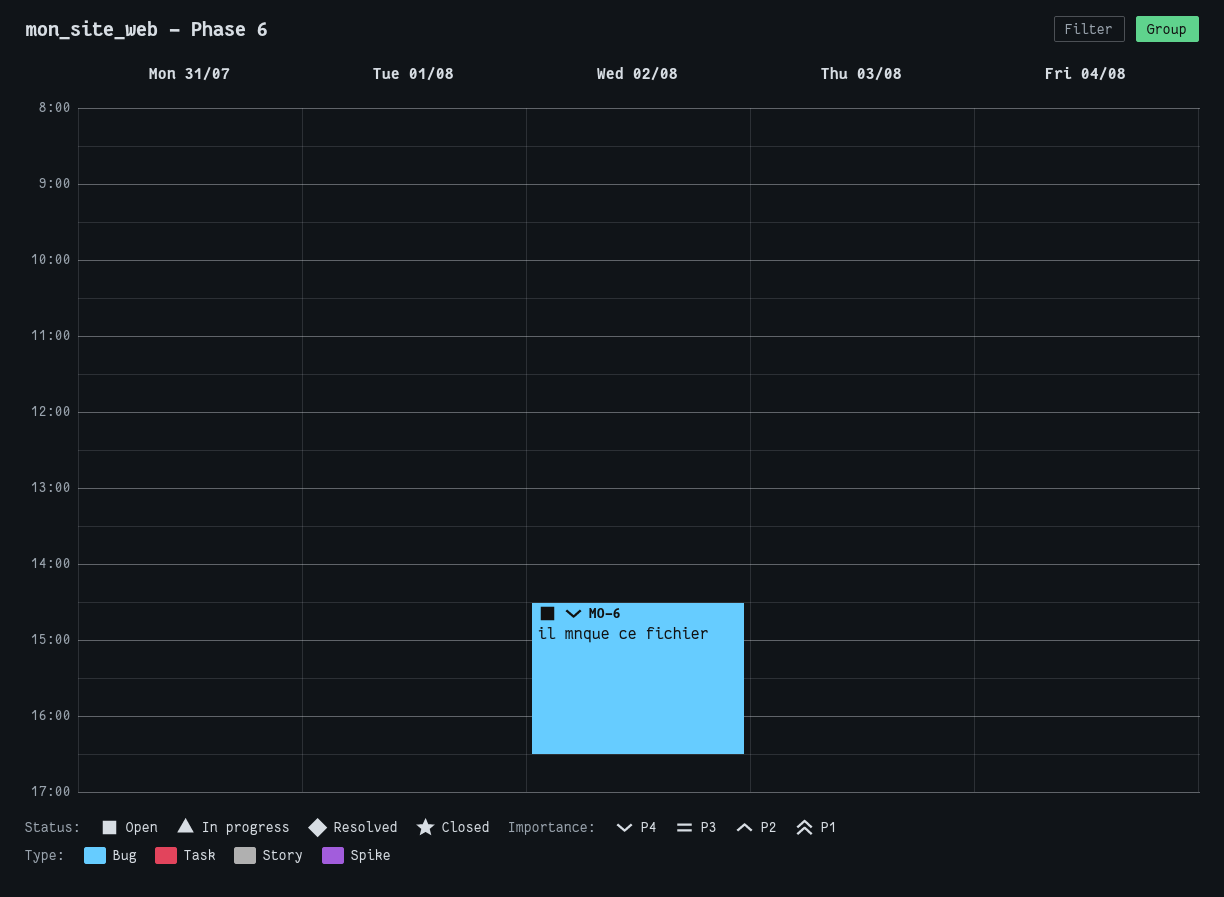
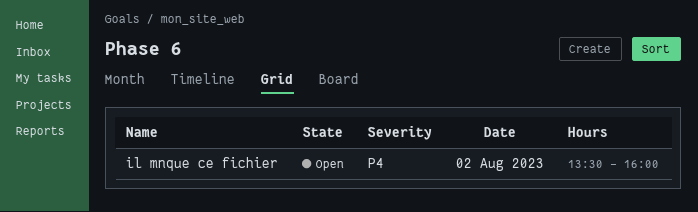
il mnque ce fichier, begins: 14:30 -> 13:30
il mnque ce fichier, ends: 16:30 -> 16:00

